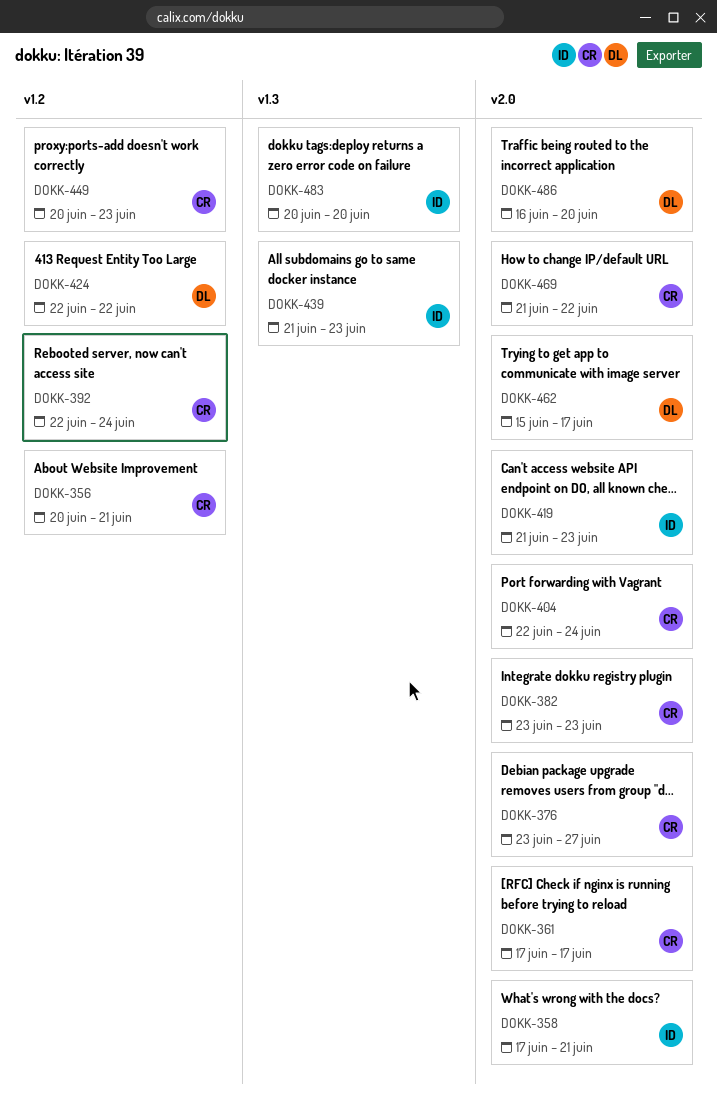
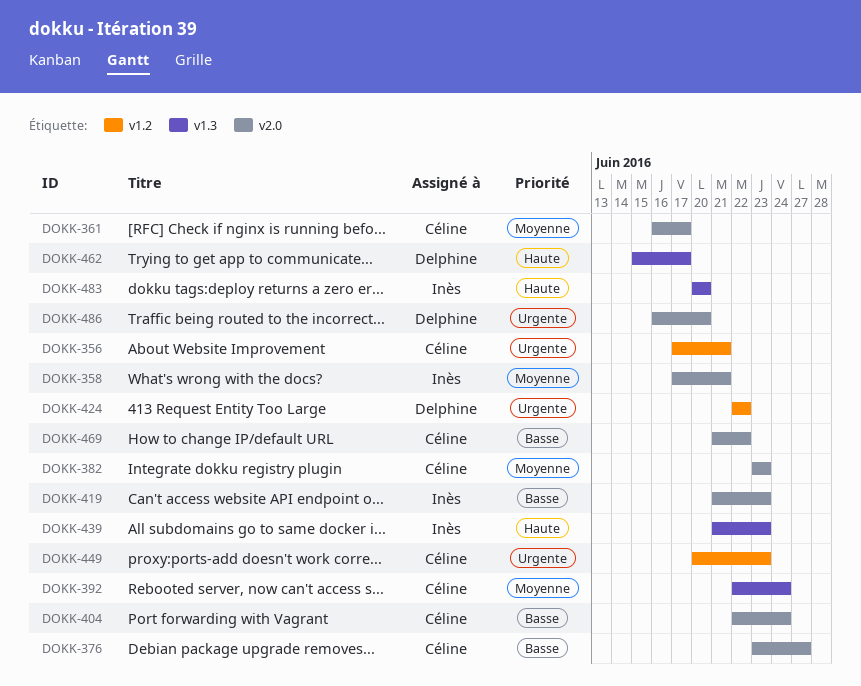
DOKK-356, start: Jun 20 -> Jun 17
DOKK-361, start: Jun 17 -> Jun 16
DOKK-392, label: v1.2 -> v1.3
DOKK-462, label: v2.0 -> v1.3

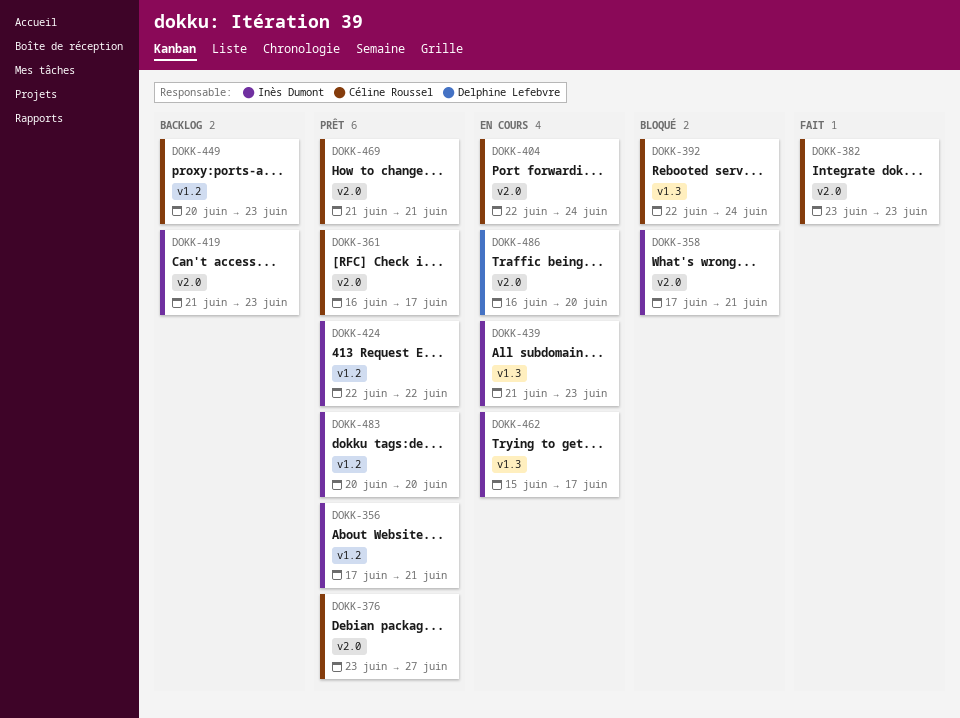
DOKK-356, owner: Céline Roussel -> Inès Dumont
DOKK-424, owner: Delphine Lefebvre -> Inès Dumont
DOKK-462, owner: Delphine Lefebvre -> Inès Dumont
DOKK-469, due: Jun 22 -> Jun 21
DOKK-483, label: v1.3 -> v1.2

